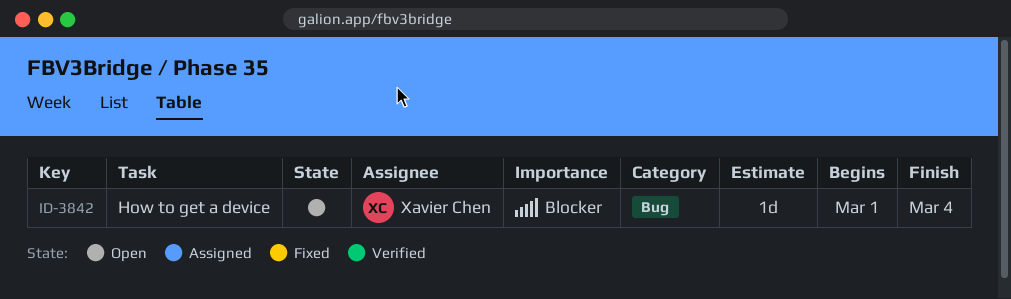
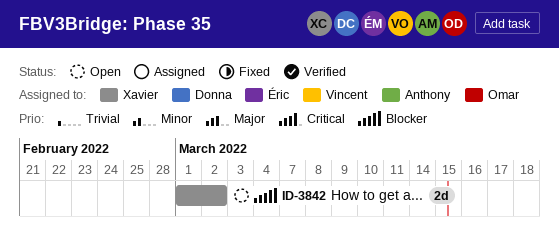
ID-3842, estimate: 1d -> 2d
ID-3842, due: Mar 4 -> Mar 2

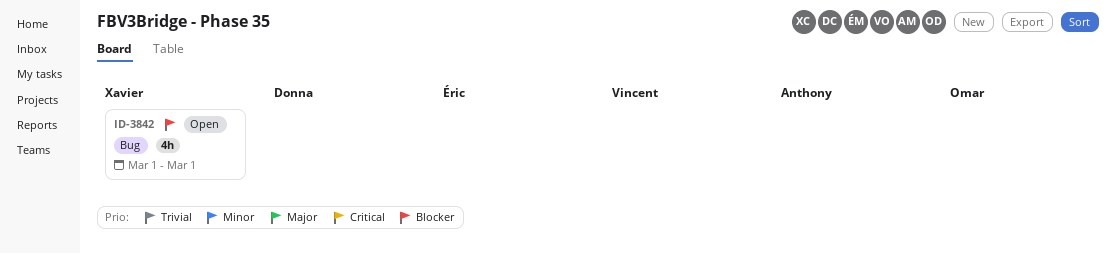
ID-3842, estimate: 2d -> 4h
ID-3842, due: Mar 2 -> Mar 1

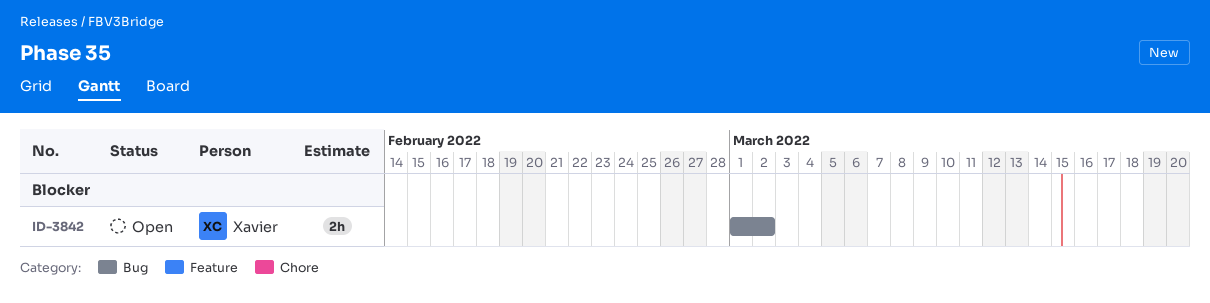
ID-3842, estimate: 4h -> 2h
ID-3842, due: Mar 1 -> Mar 2

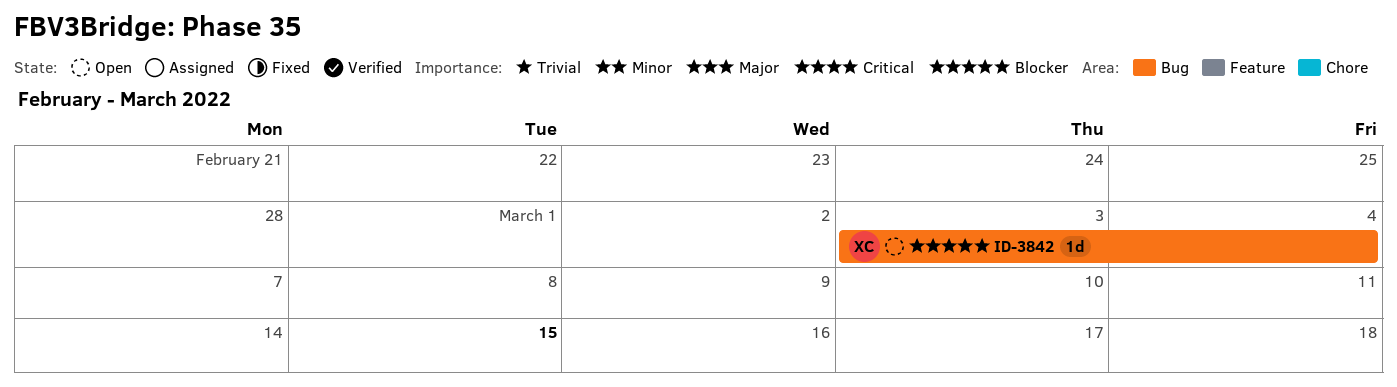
ID-3842, estimate: 2h -> 1d
ID-3842, start: Mar 1 -> Mar 3
ID-3842, due: Mar 2 -> Mar 4

